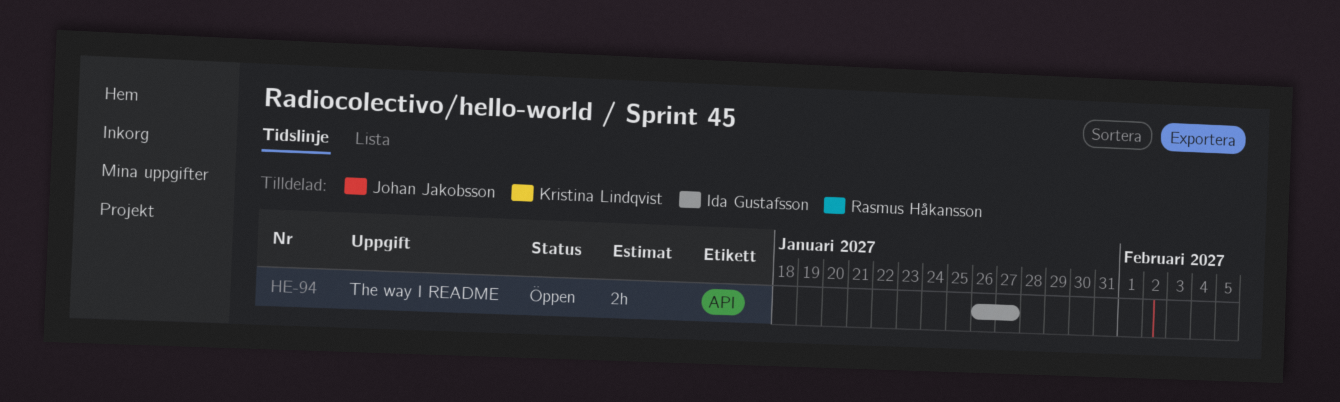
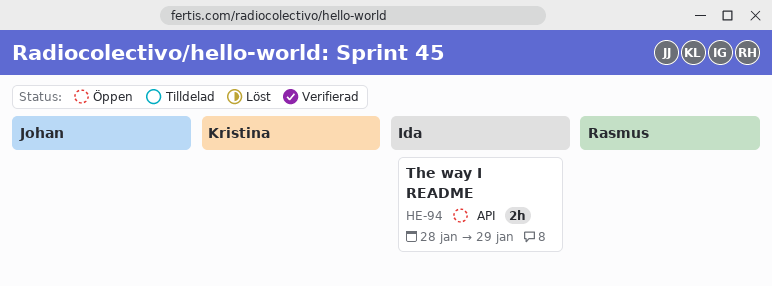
HE-94, start: Jan 26 -> Jan 28
HE-94, due: Jan 27 -> Jan 29

